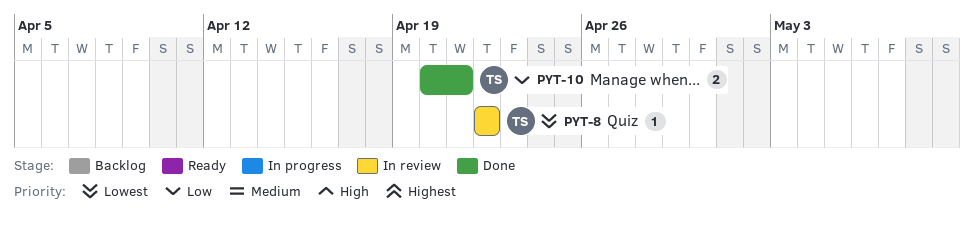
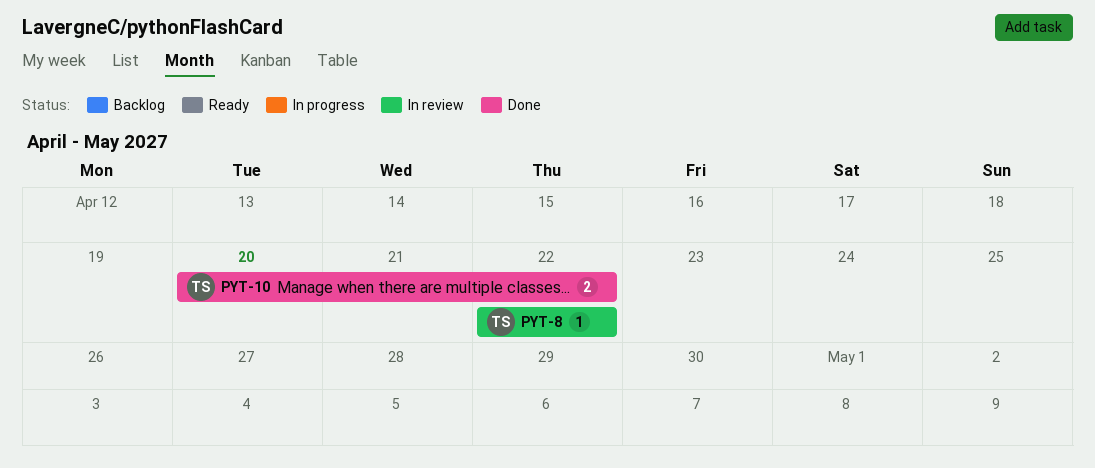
PYT-10, due: Apr 21 -> Apr 22

